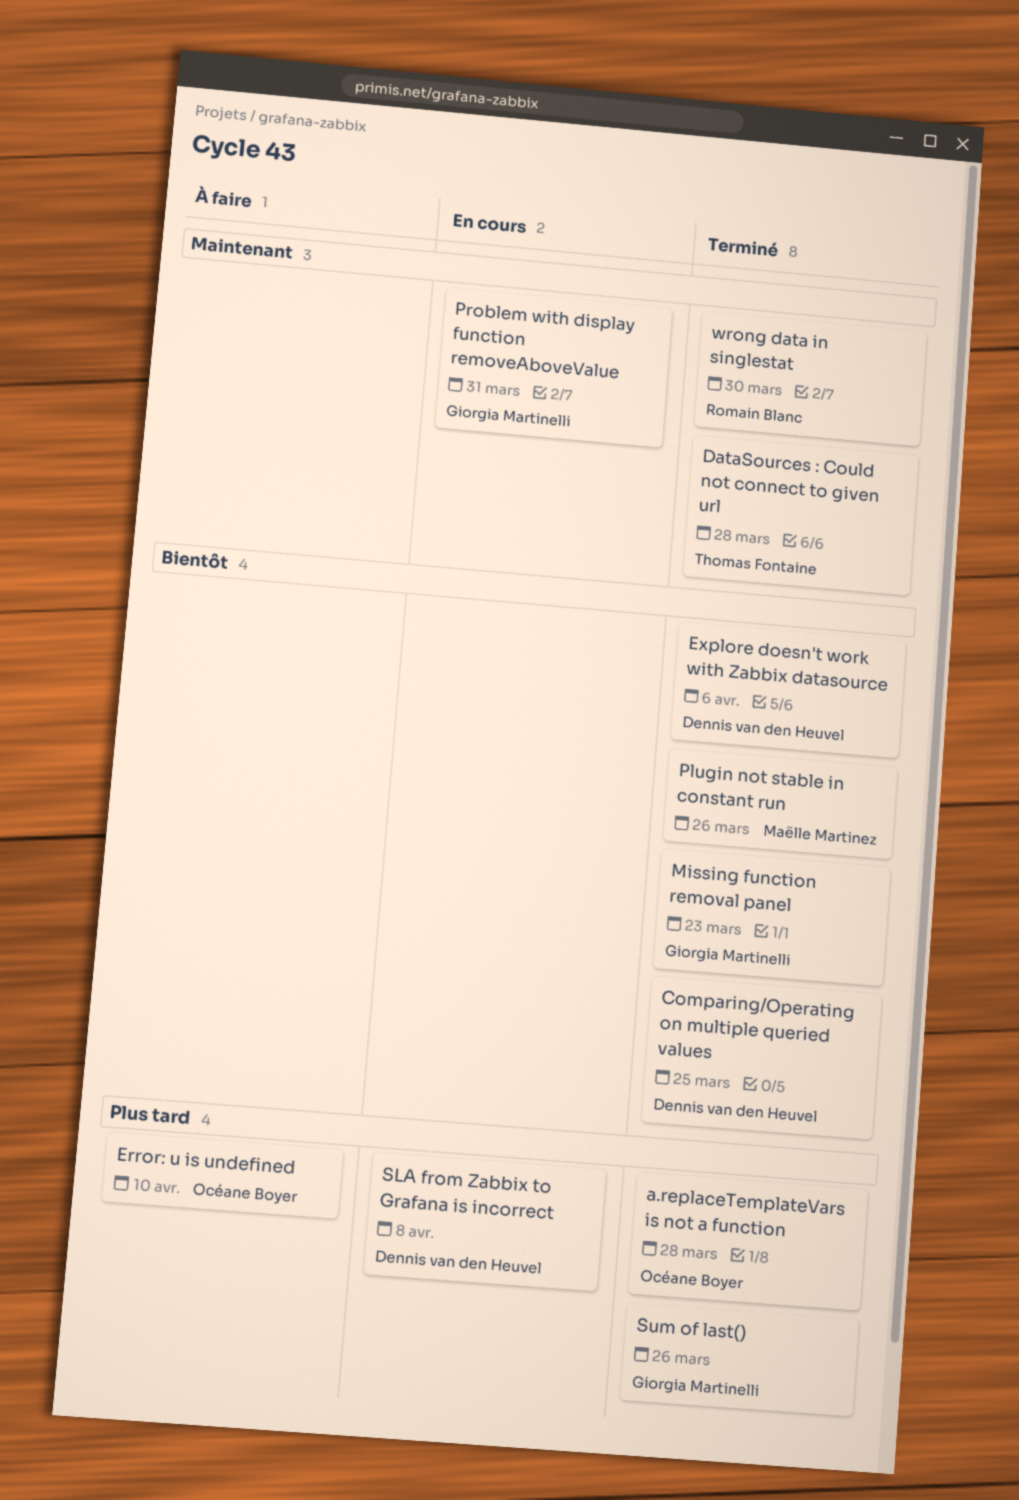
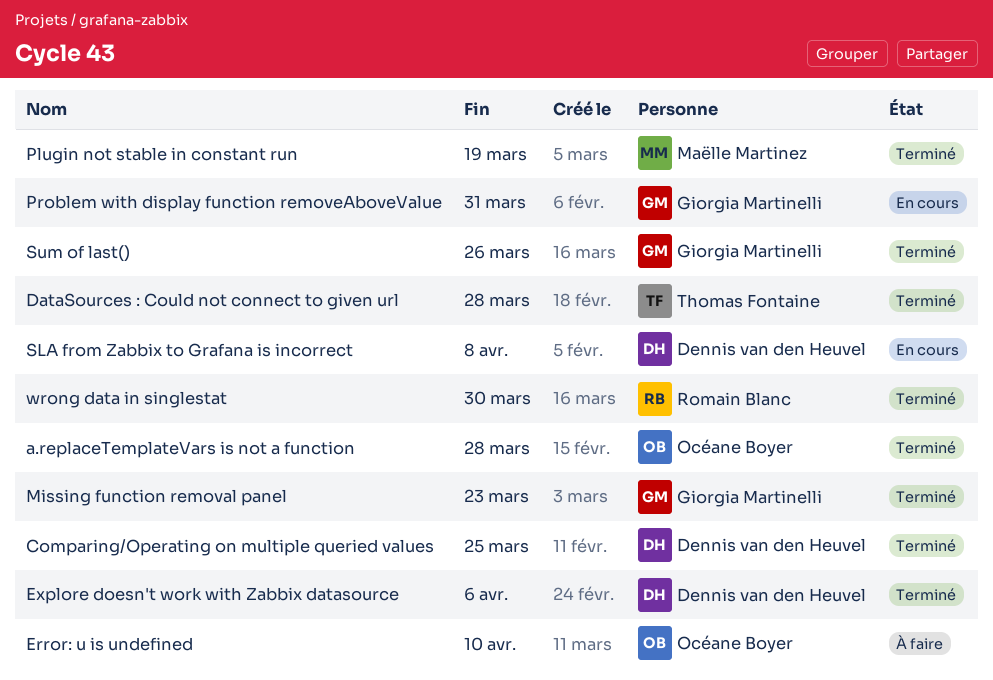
Plugin not stable in constant run, due: Mar 26 -> Mar 19

